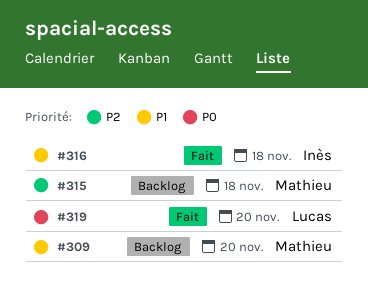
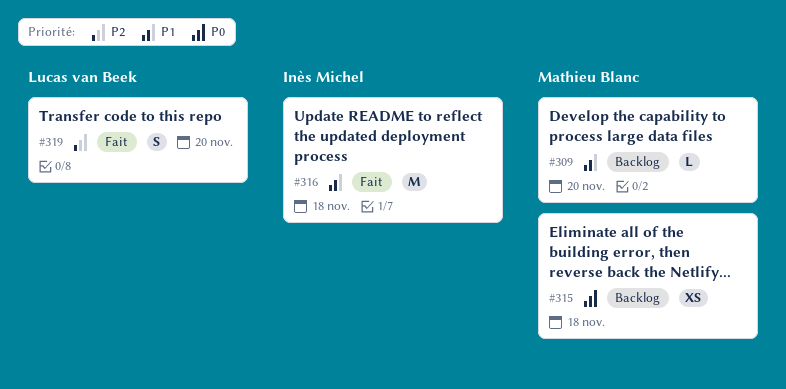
#315, priority: P2 -> P0
#319, priority: P0 -> P2

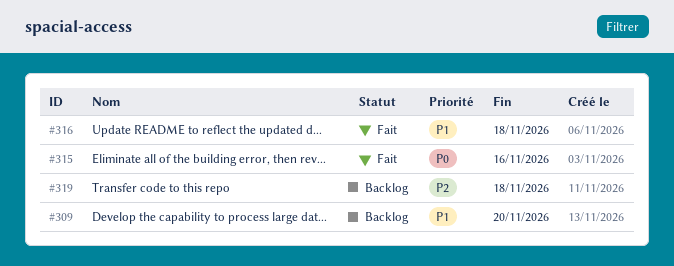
#315, status: Backlog -> Fait
#315, due: Nov 18 -> Nov 16
#319, status: Fait -> Backlog
#319, due: Nov 20 -> Nov 18

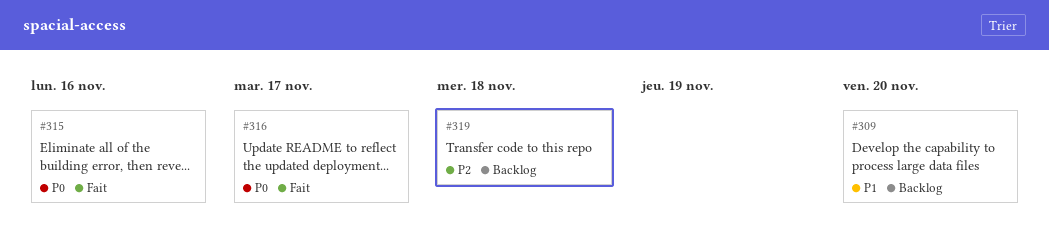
#316, priority: P1 -> P0
#316, due: Nov 18 -> Nov 17

